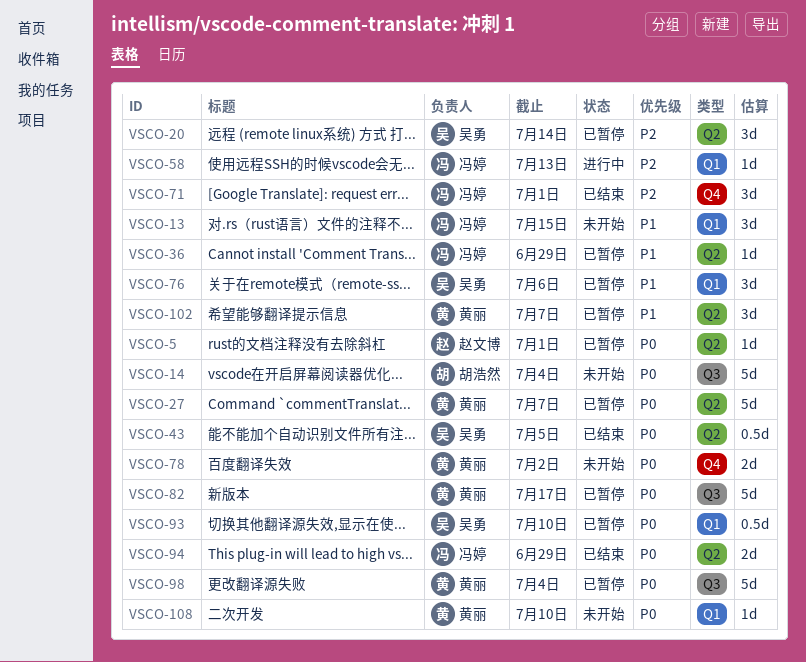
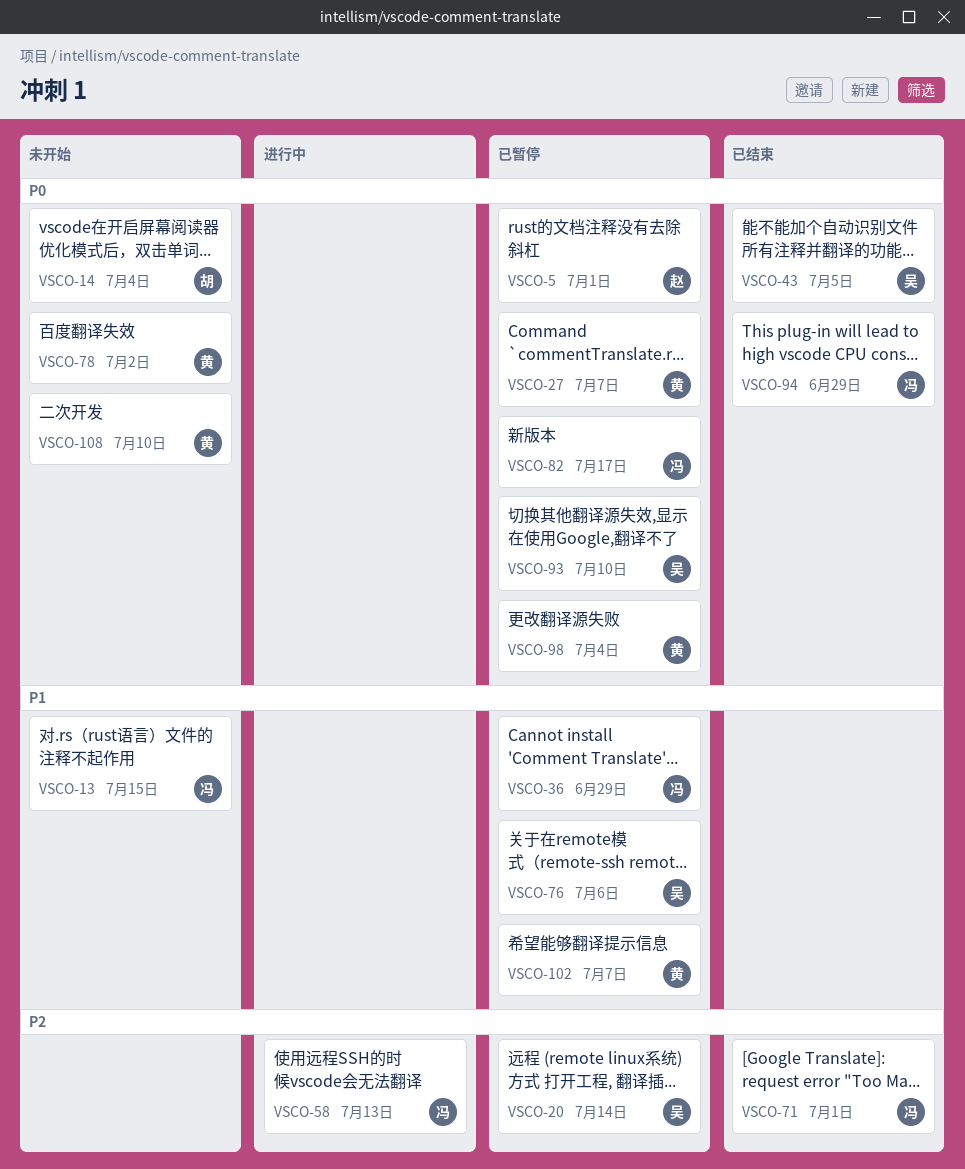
VSCO-82, owner: 黄丽 -> 冯婷

